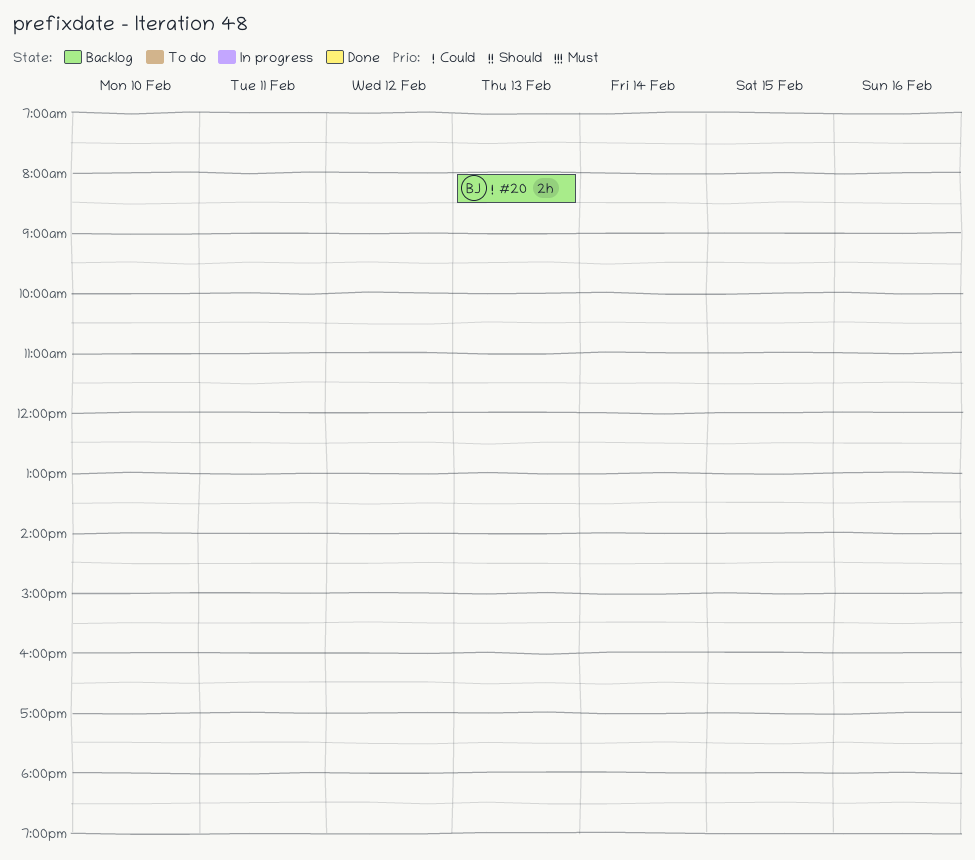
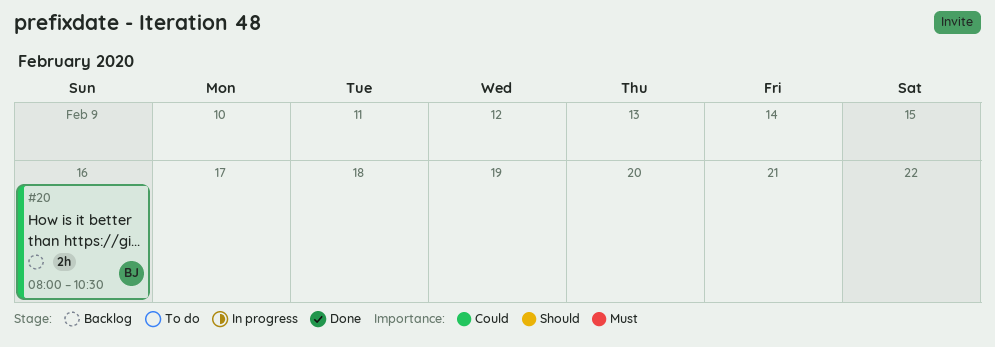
#20, day: Feb 13 -> Feb 16
#20, ends: 08:30 -> 10:30

